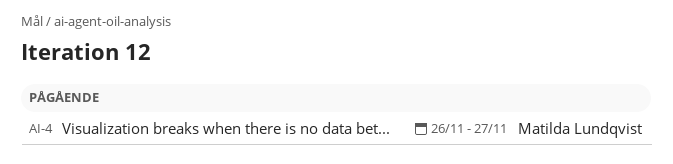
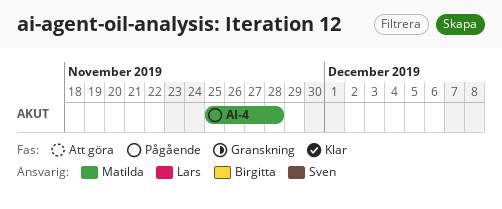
AI-4, start: Nov 26 -> Nov 25
AI-4, due: Nov 27 -> Nov 28

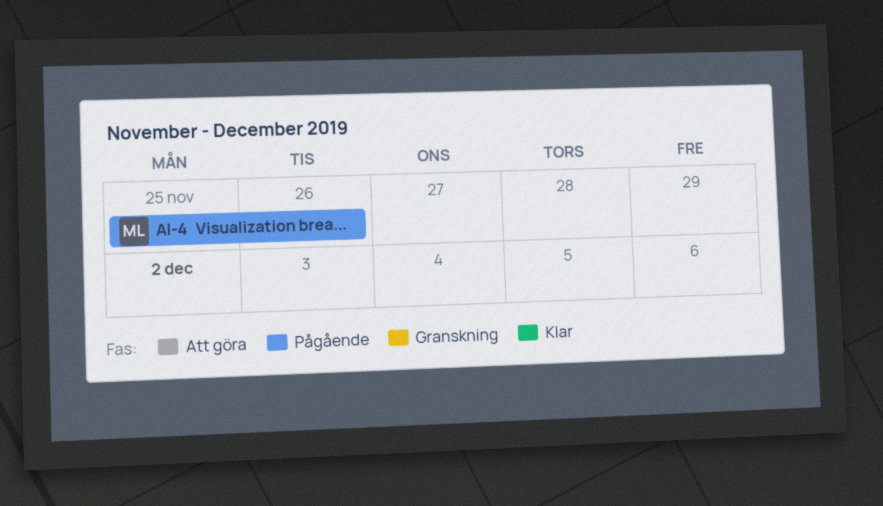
AI-4, due: Nov 28 -> Nov 26

